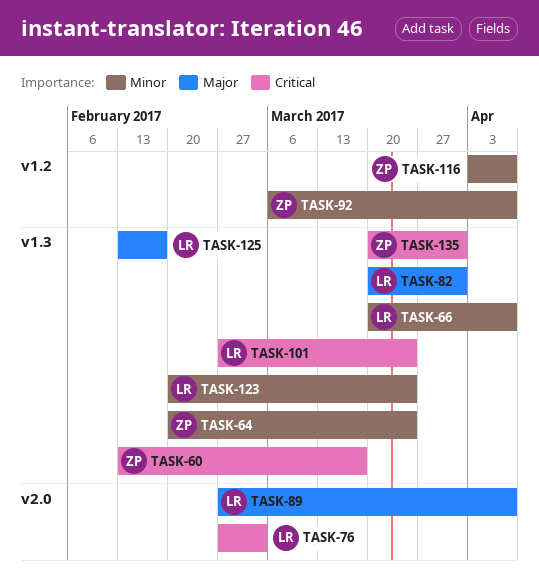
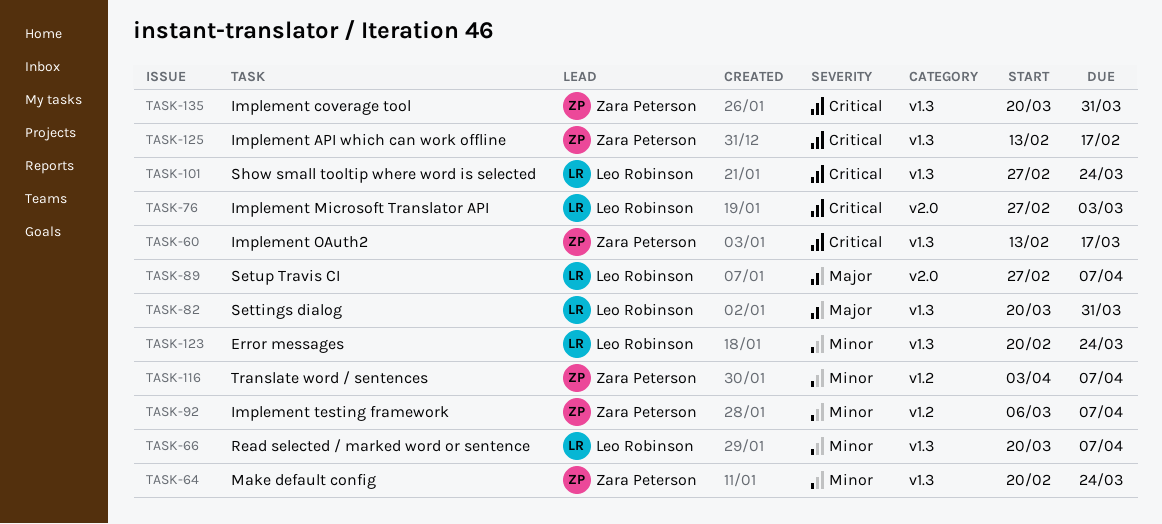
TASK-125, owner: Leo Robinson -> Zara Peterson
TASK-125, priority: Major -> Critical

